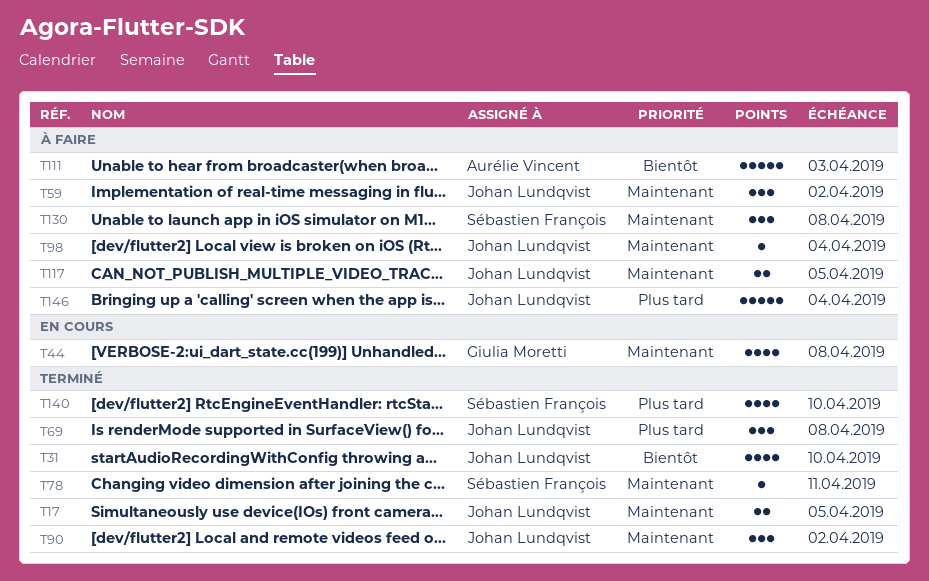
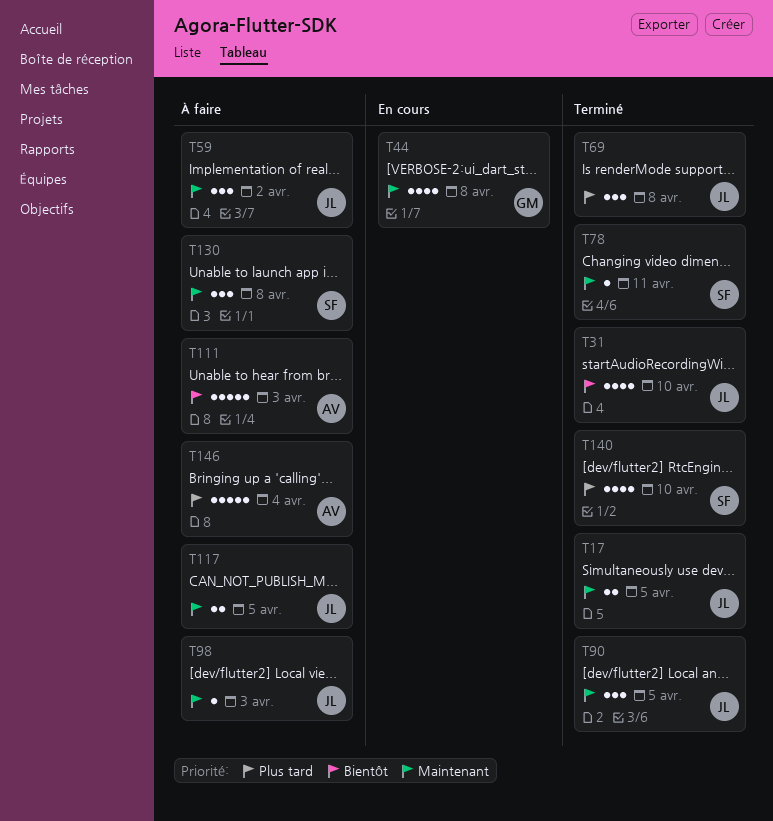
T90, due: Apr 2 -> Apr 5
T98, due: Apr 4 -> Apr 3
T146, owner: Johan Lundqvist -> Aurélie Vincent

